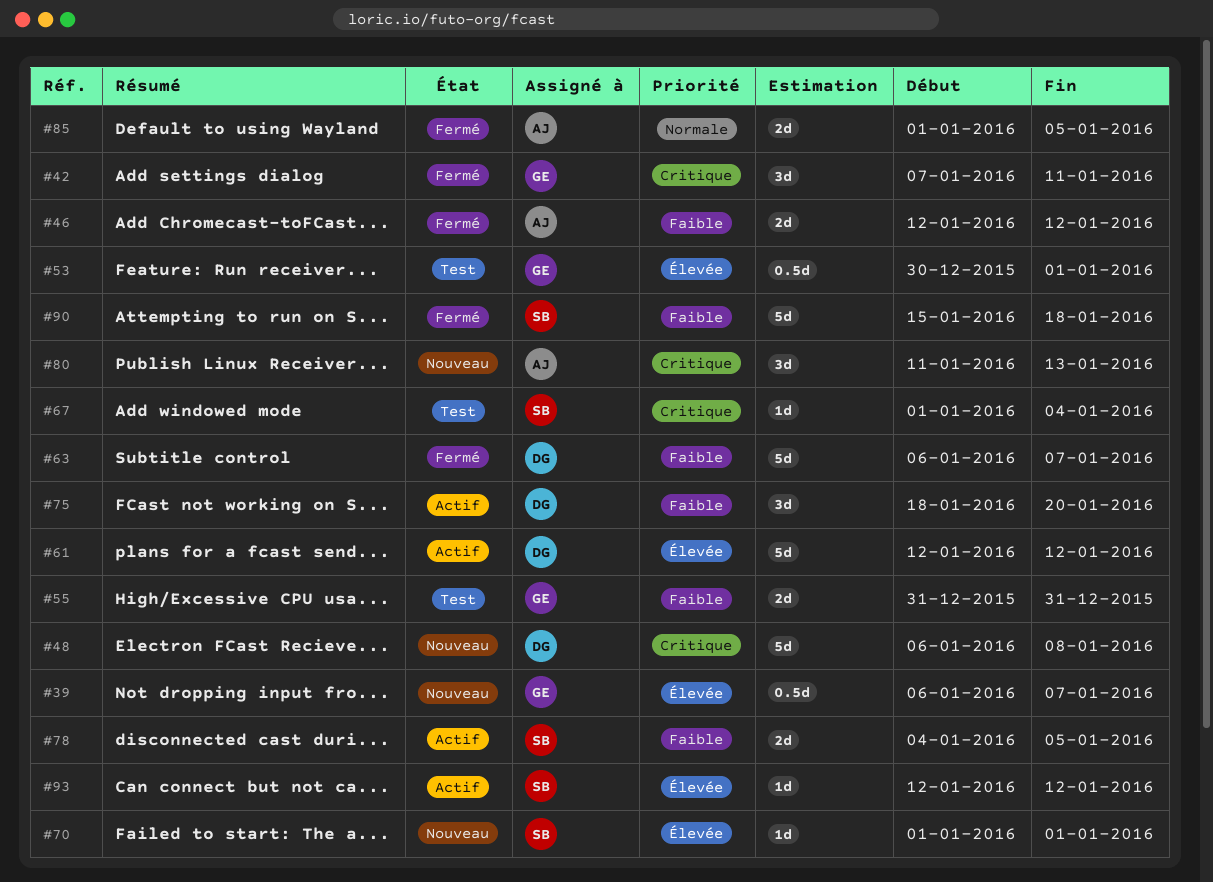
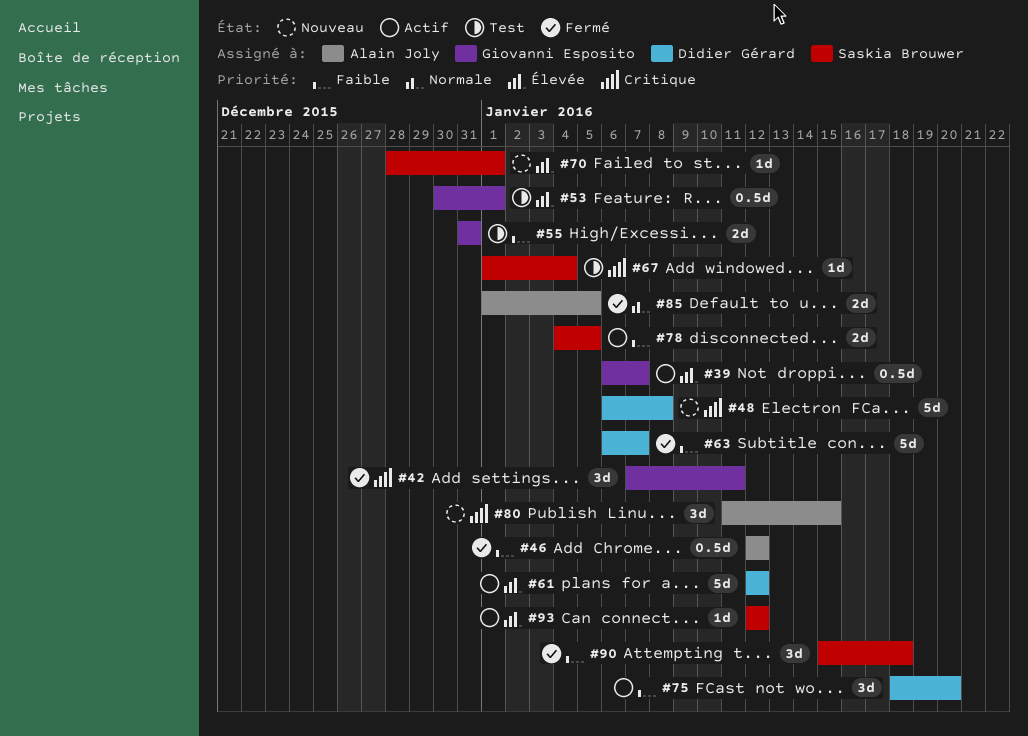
#39, status: Nouveau -> Actif
#46, estimate: 2d -> 0.5d
#70, start: Jan 1 -> Dec 28
#80, due: Jan 13 -> Jan 15
#90, estimate: 5d -> 3d

